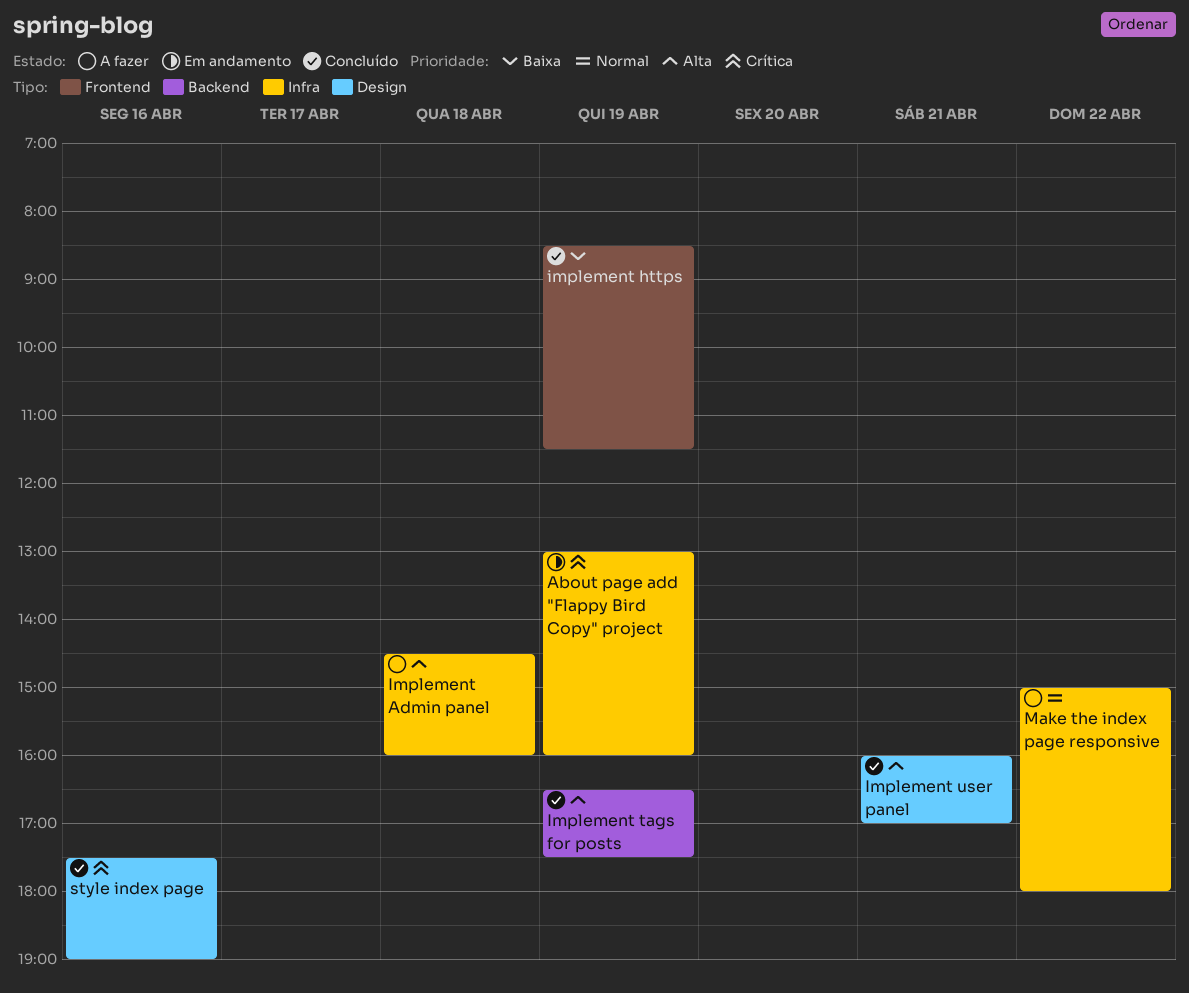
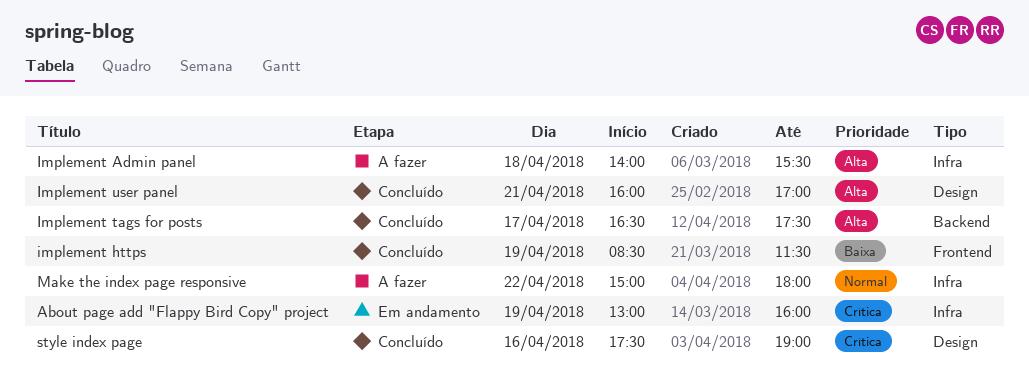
Implement Admin panel, begins: 14:30 -> 14:00
Implement Admin panel, ends: 16:00 -> 15:30
Implement tags for posts, day: Apr 19 -> Apr 17

